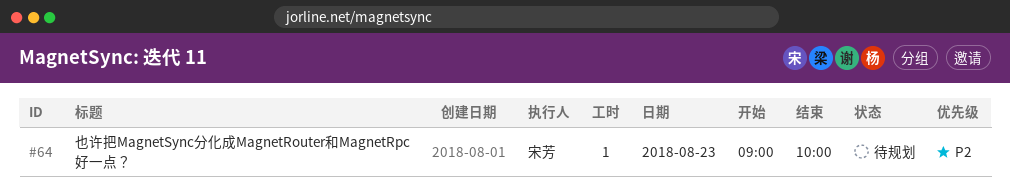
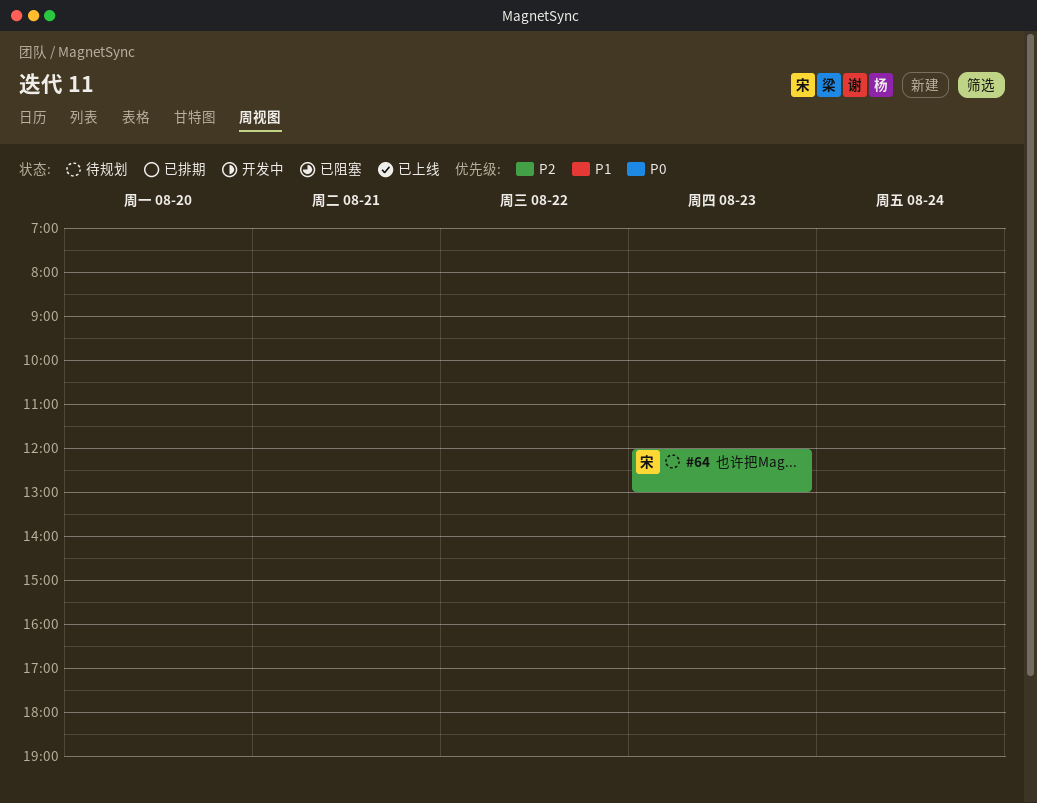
#64, begins: 09:00 -> 12:00
#64, ends: 10:00 -> 13:00

